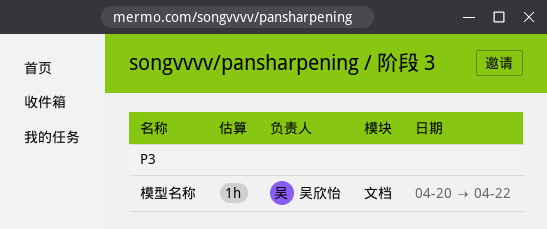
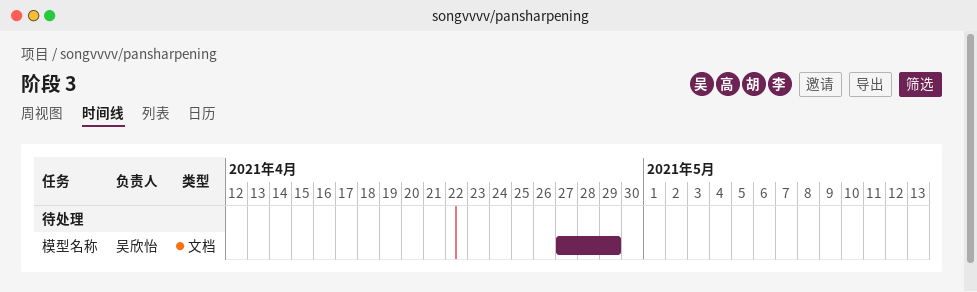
模型名称, start: Apr 20 -> Apr 27
模型名称, due: Apr 22 -> Apr 29

